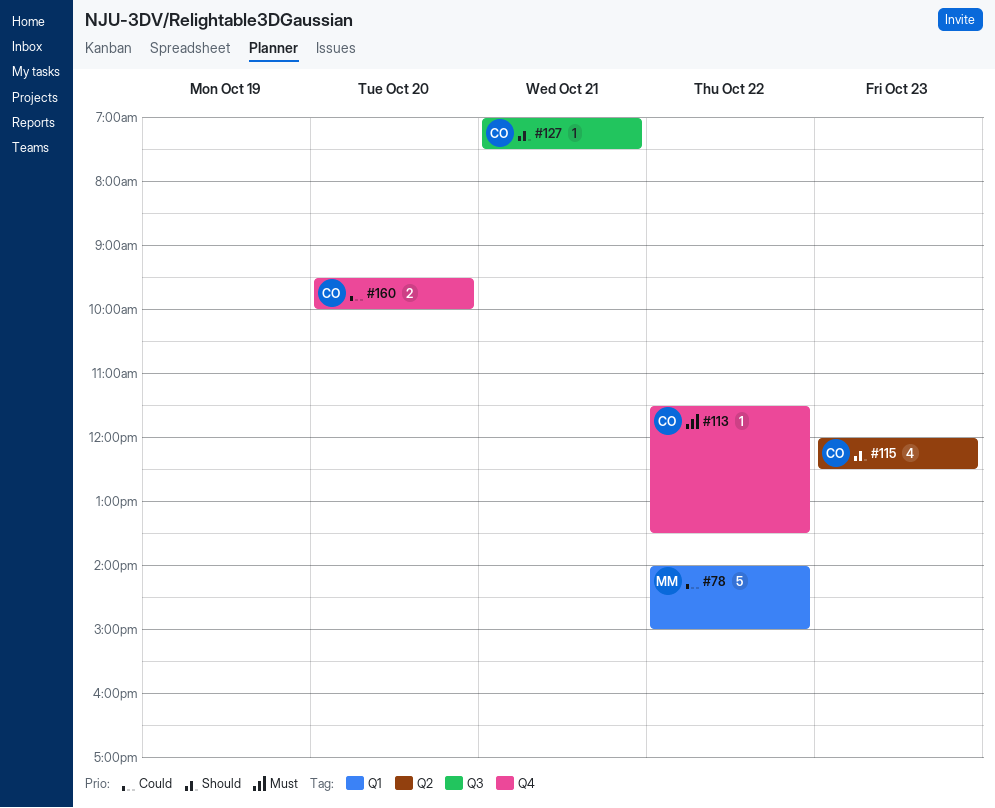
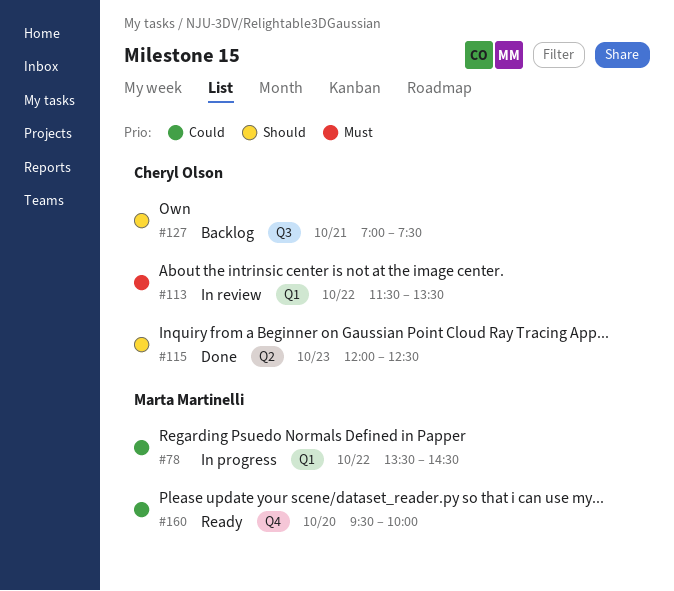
#78, begins: 14:00 -> 13:30
#78, ends: 15:00 -> 14:30
#113, label: Q4 -> Q1
#160, owner: Cheryl Olson -> Marta Martinelli

